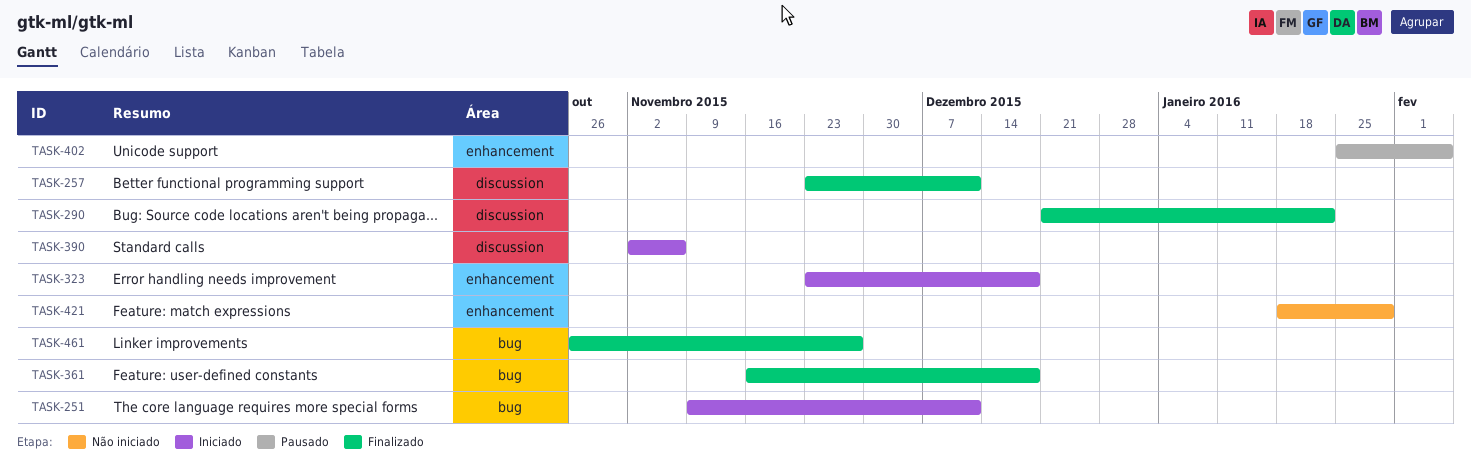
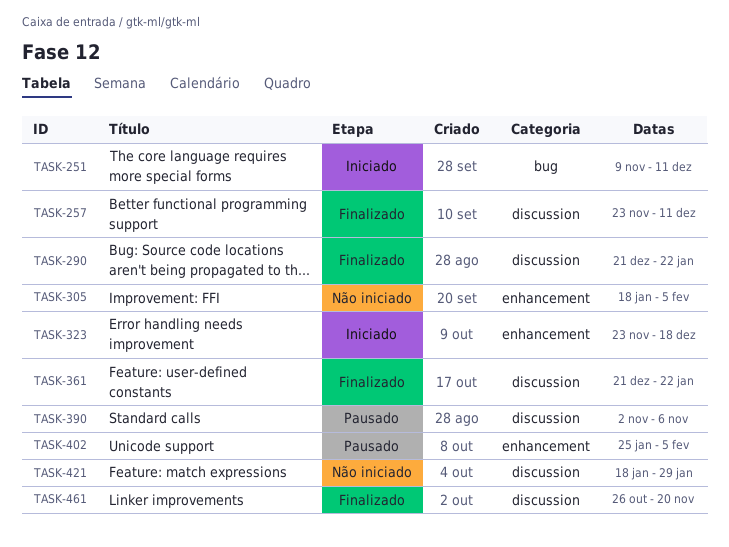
TASK-305: none -> present
TASK-361, label: bug -> discussion
TASK-361, start: Nov 16 -> Dec 21
TASK-361, due: Dec 18 -> Jan 22
TASK-390, status: Iniciado -> Pausado
TASK-421, label: enhancement -> discussion
TASK-461, label: bug -> discussion
TASK-461, due: Nov 27 -> Nov 20

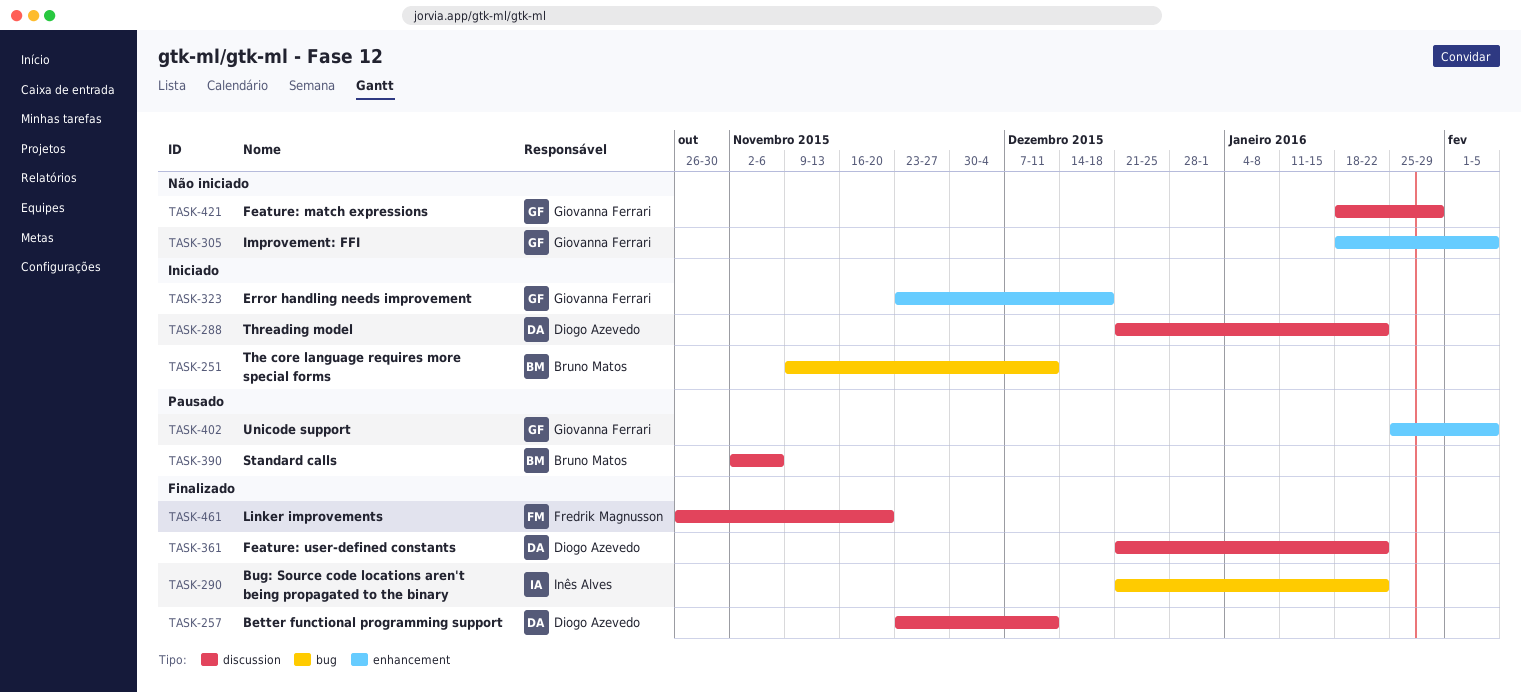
TASK-288: none -> present
TASK-290, label: discussion -> bug

